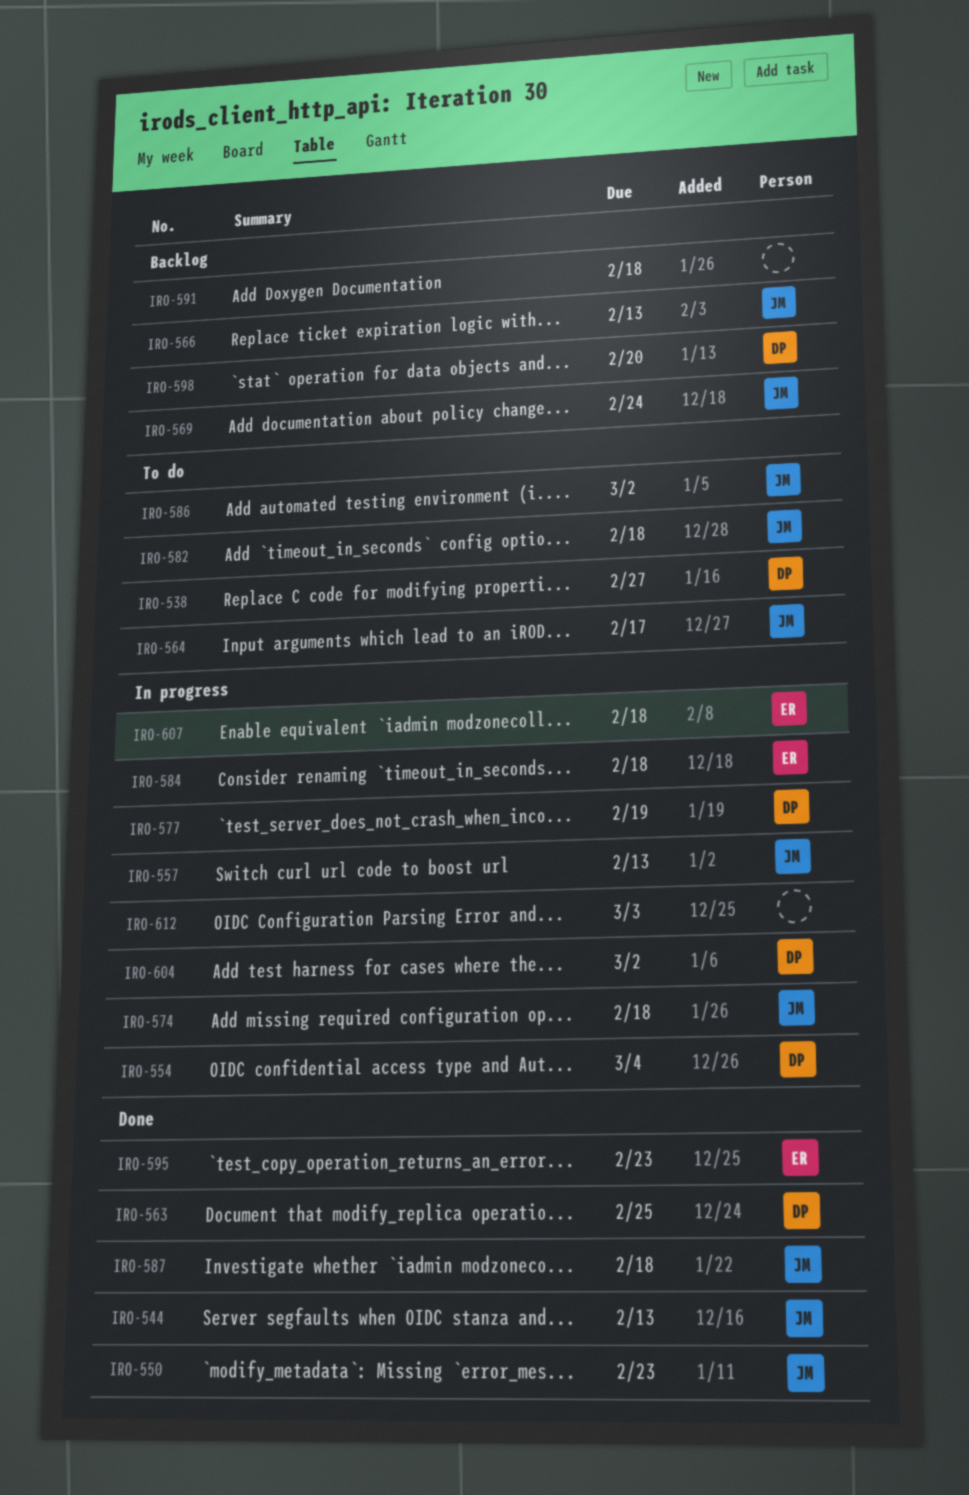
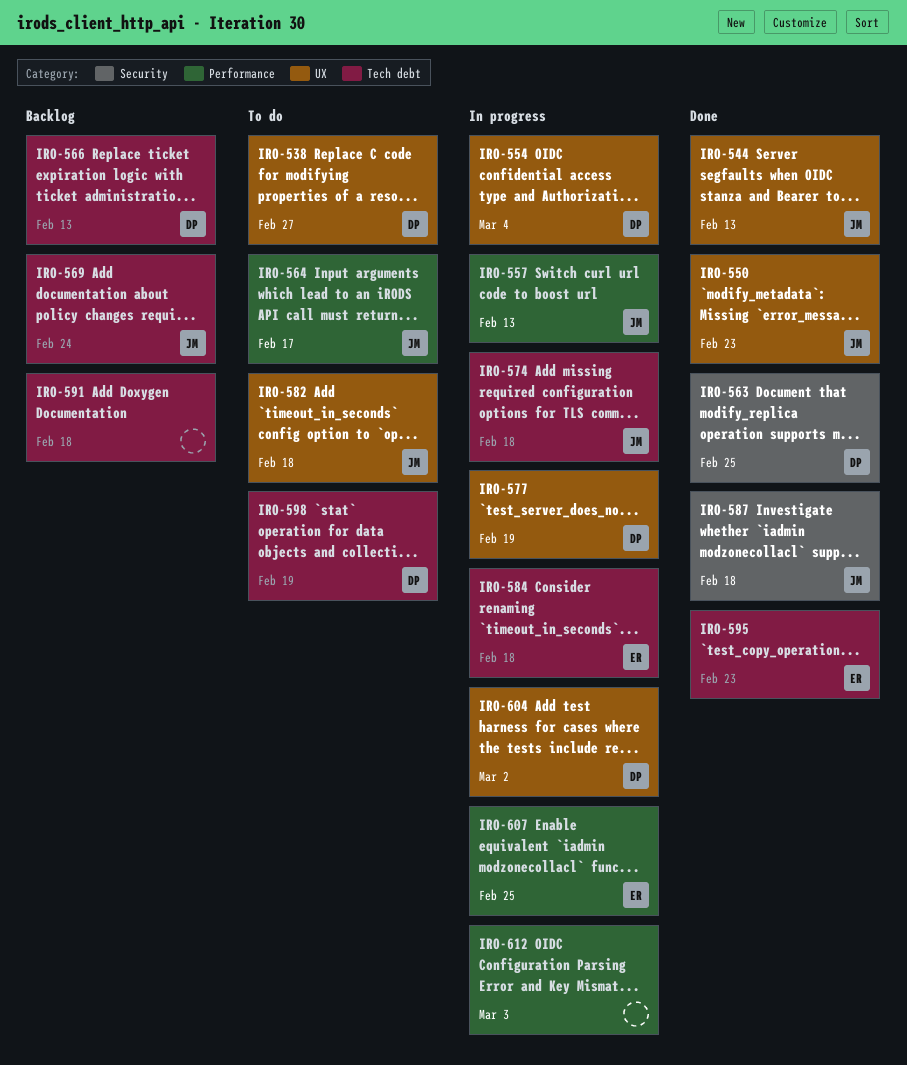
IRO-566, owner: JM -> DP
IRO-586: present -> none
IRO-598, status: Backlog -> To do
IRO-598, due: Feb 20 -> Feb 19
IRO-607, due: Feb 18 -> Feb 25

